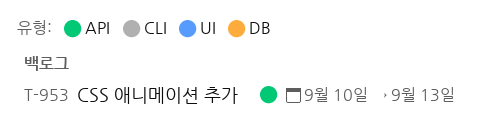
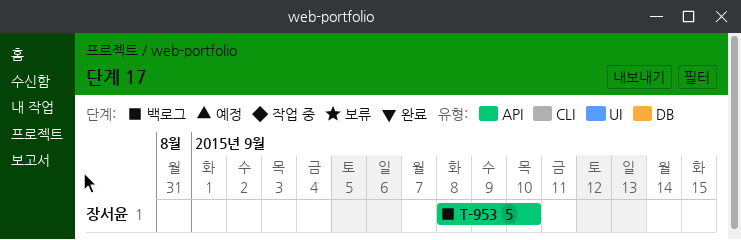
T-953, start: Sep 10 -> Sep 8
T-953, due: Sep 13 -> Sep 10

